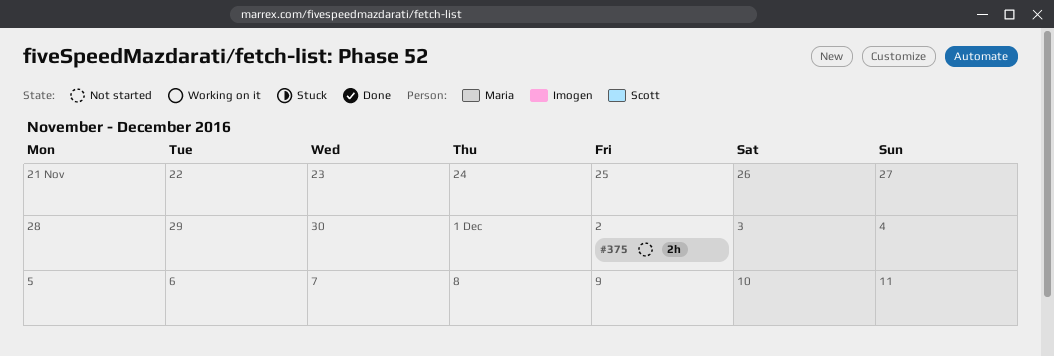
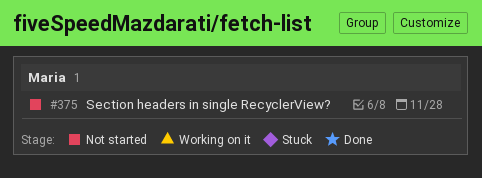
#375, due: Dec 2 -> Nov 28

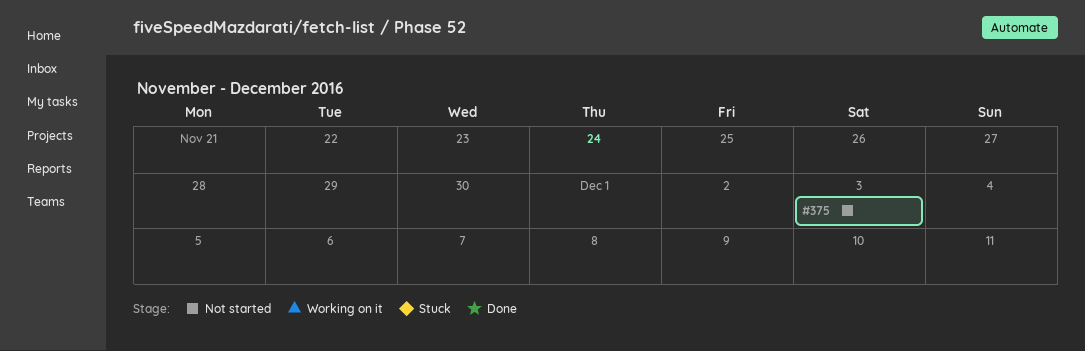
#375, due: Nov 28 -> Dec 3

